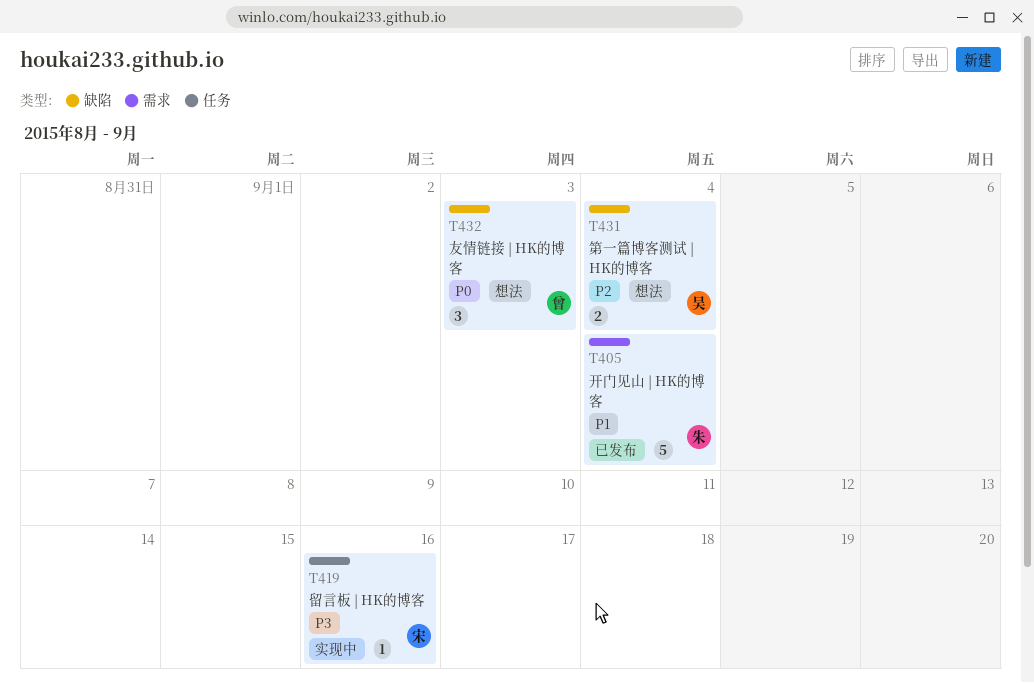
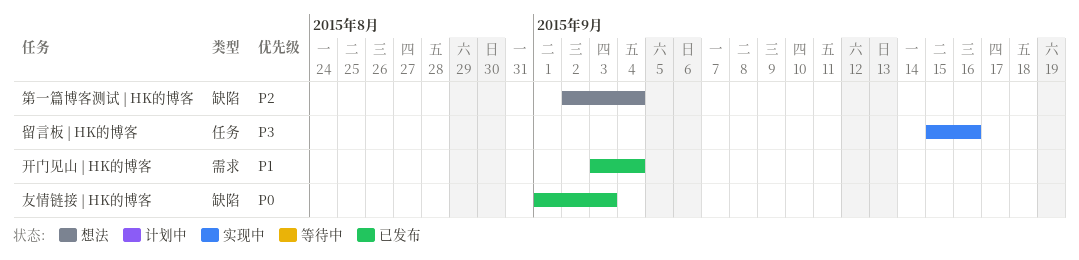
友情链接 | HK的博客, status: 想法 -> 已发布

